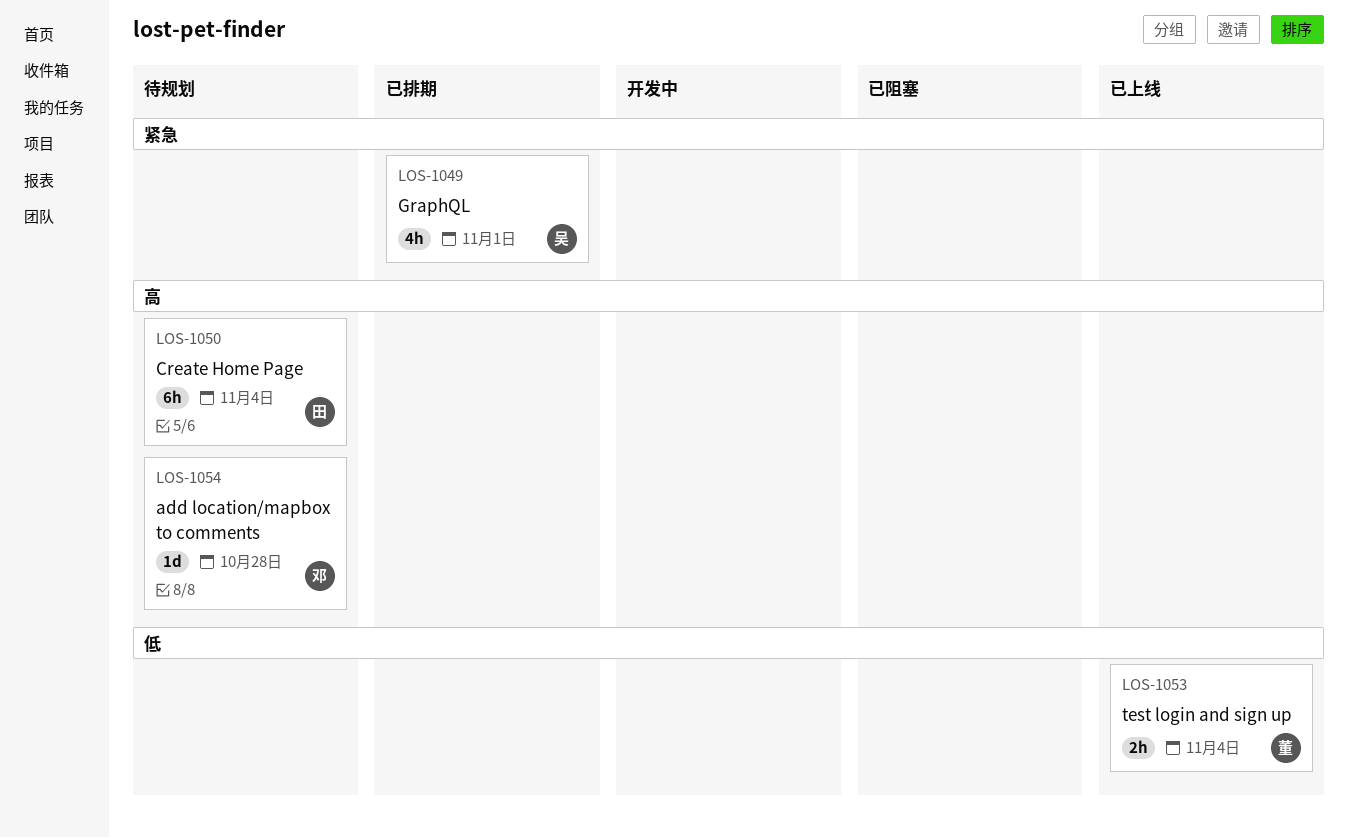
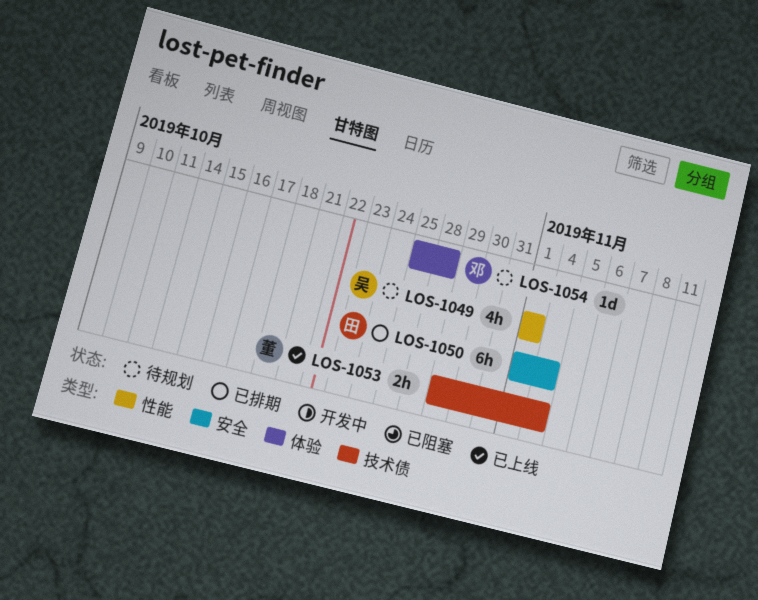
LOS-1049, status: 已排期 -> 待规划
LOS-1050, status: 待规划 -> 已排期

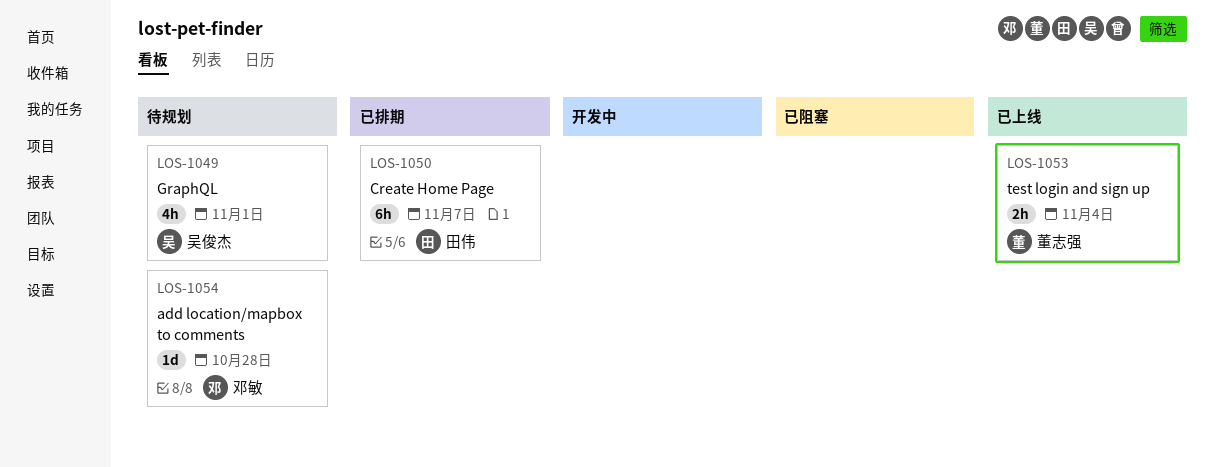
LOS-1050, due: Nov 4 -> Nov 7

